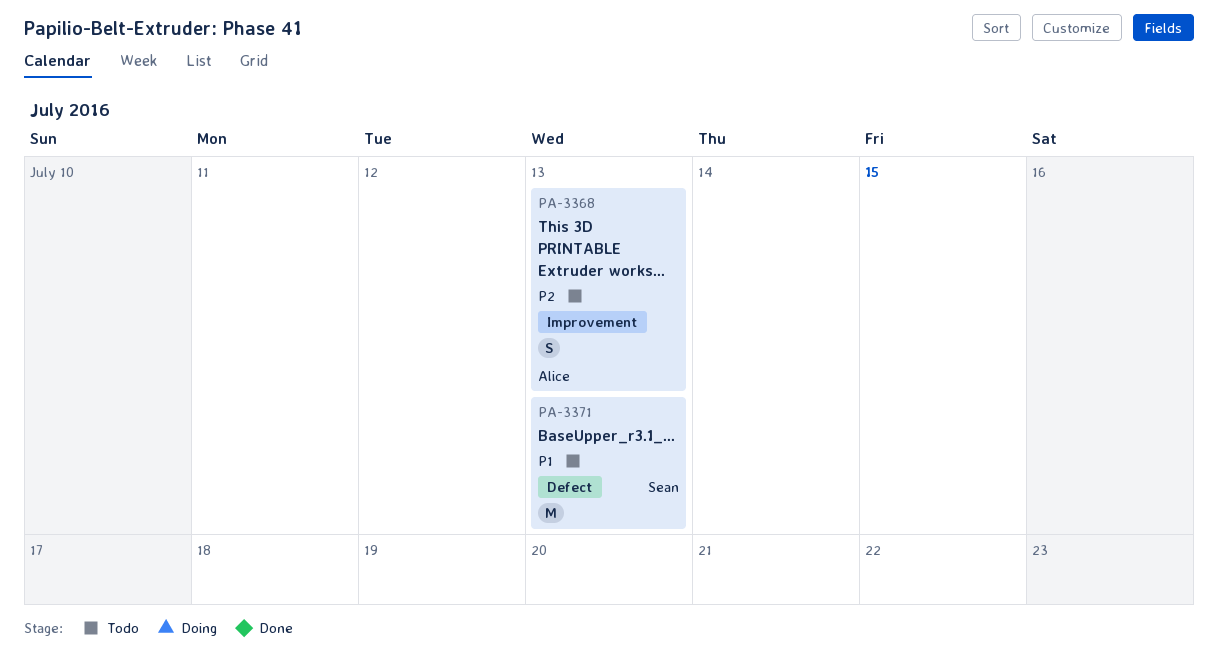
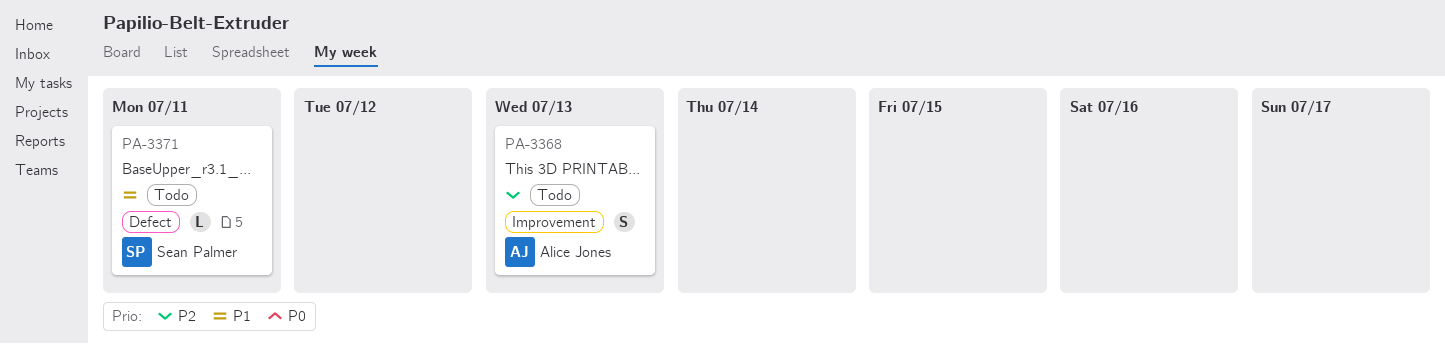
PA-3371, estimate: M -> L
PA-3371, due: Jul 13 -> Jul 11

